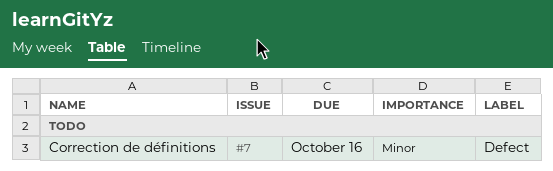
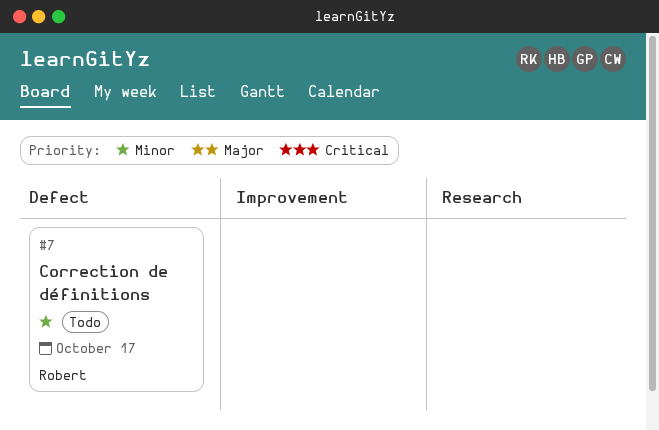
#7, due: Oct 16 -> Oct 17

